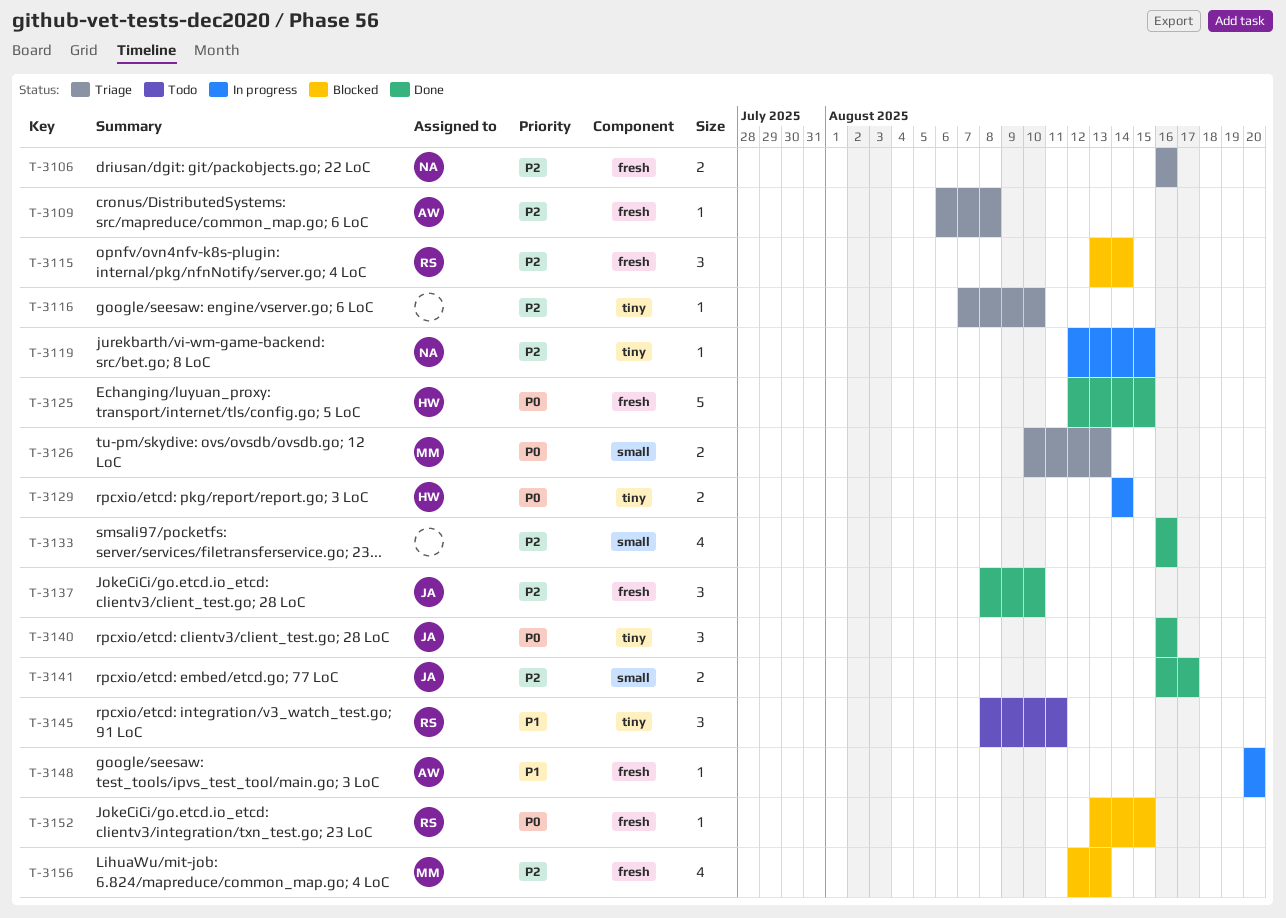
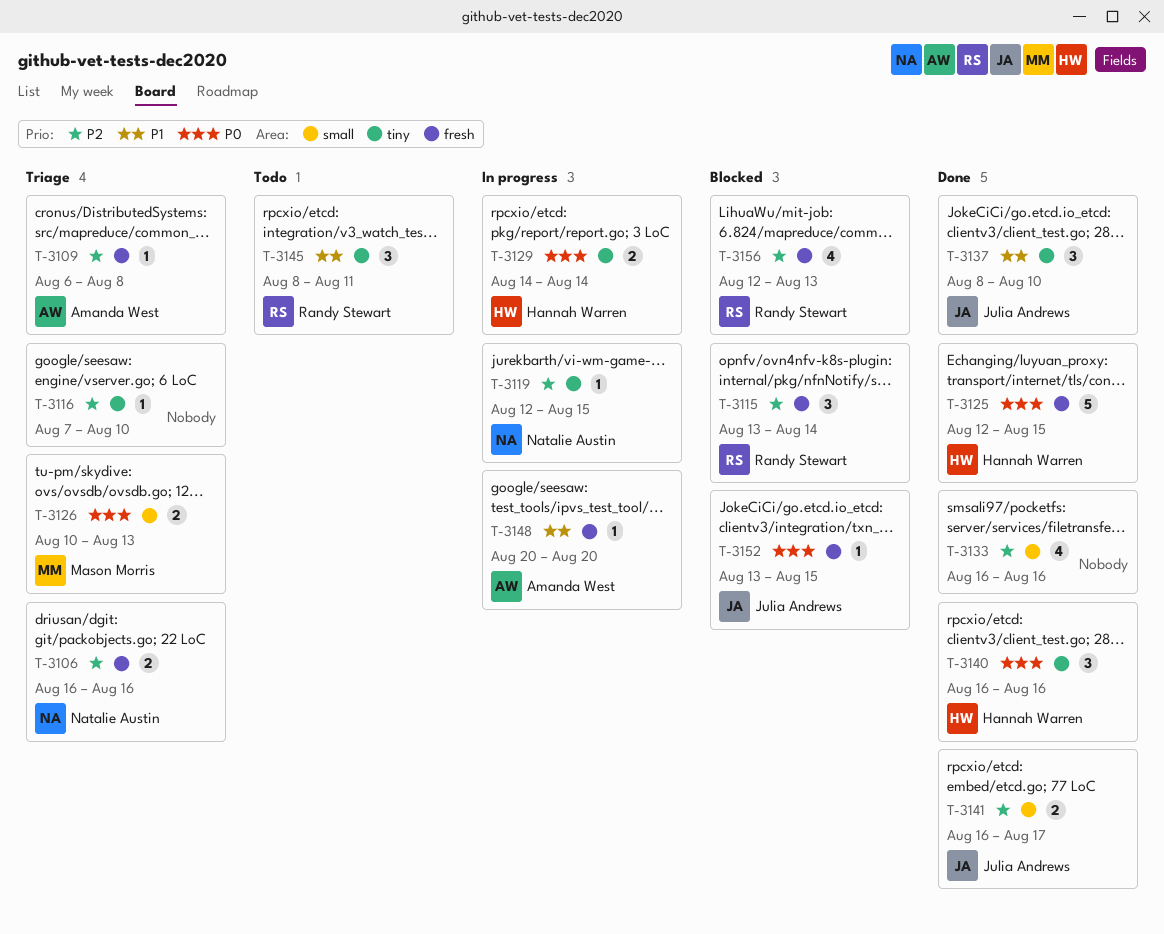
T-3137, priority: P2 -> P1
T-3137, label: fresh -> tiny
T-3140, owner: Julia Andrews -> Hannah Warren
T-3152, owner: Randy Stewart -> Julia Andrews
T-3156, owner: Mason Morris -> Randy Stewart

